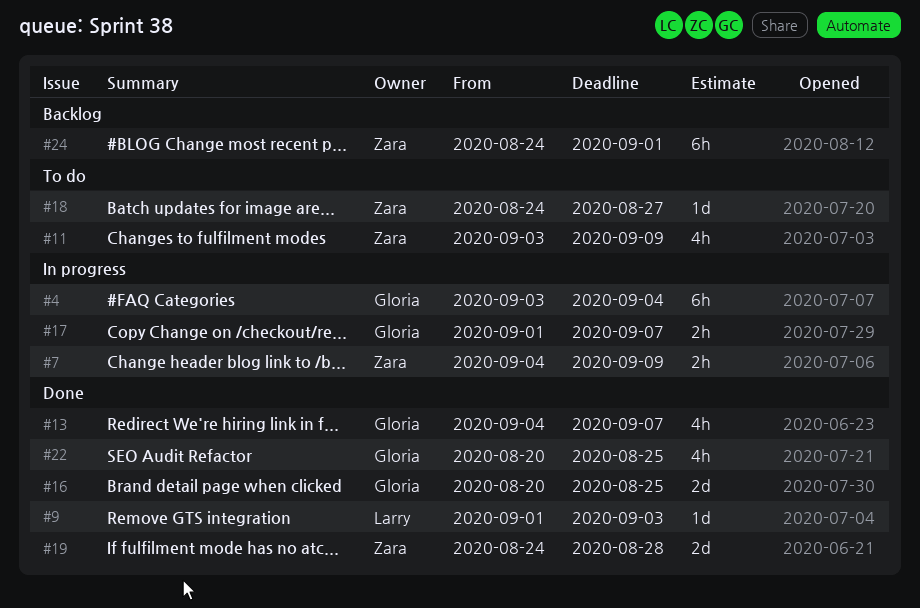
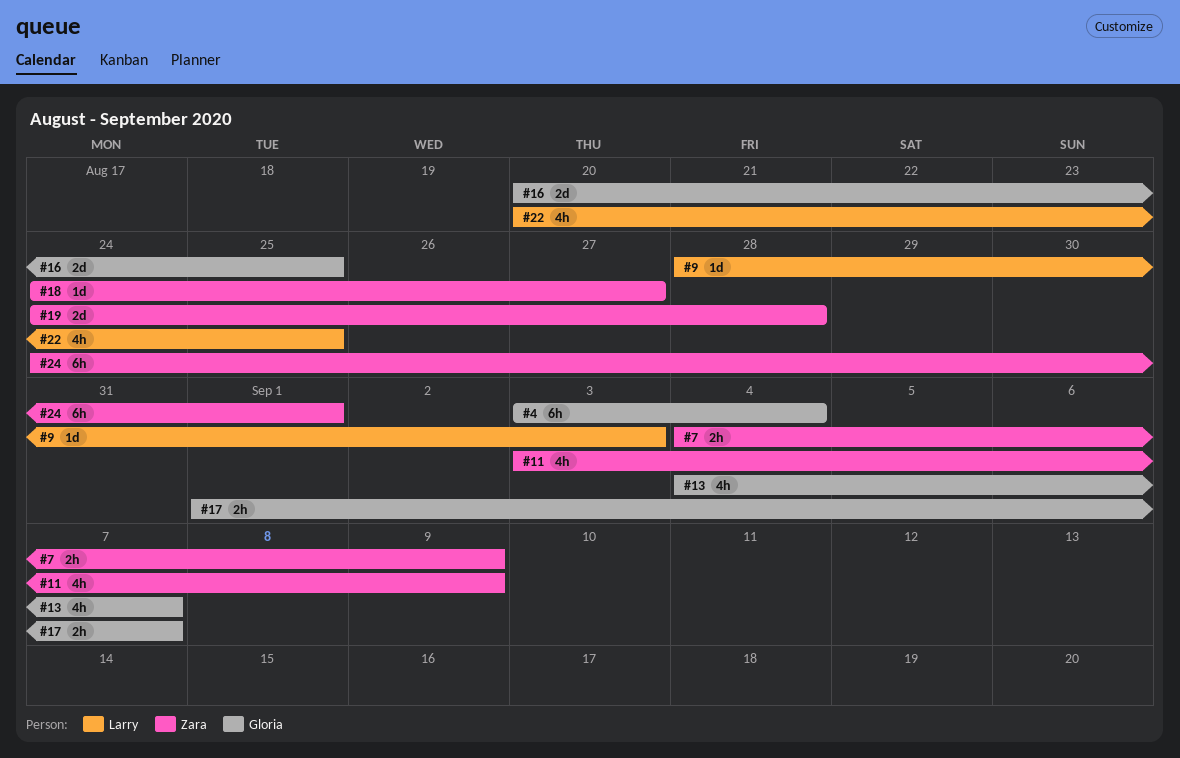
#9, start: Sep 1 -> Aug 28
#22, owner: Gloria -> Larry

